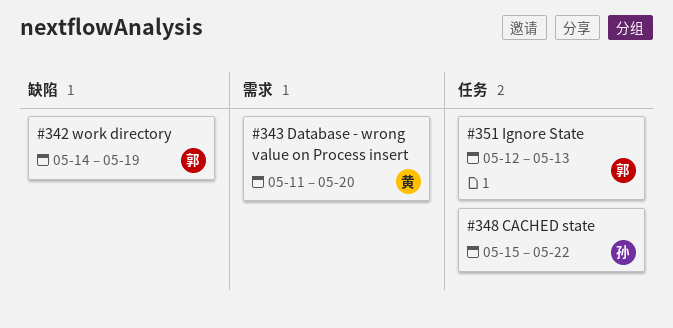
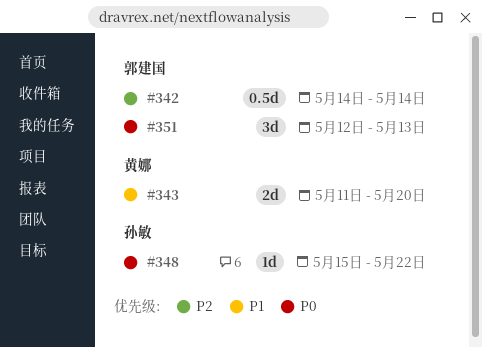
#342, due: May 19 -> May 14

